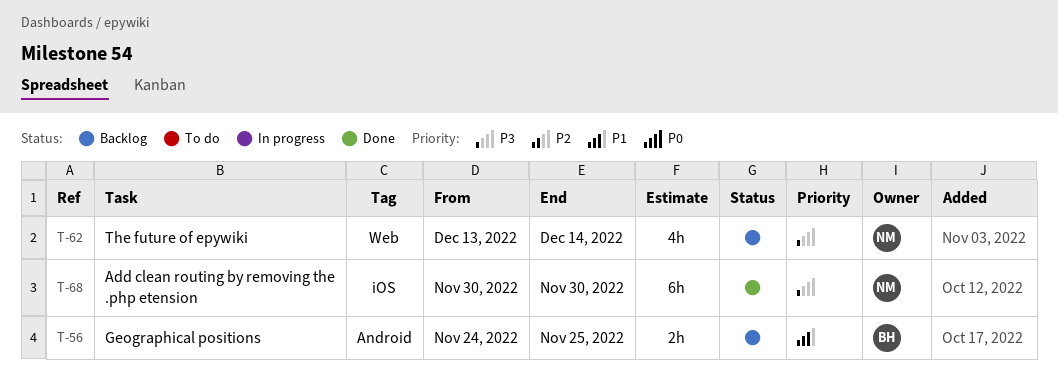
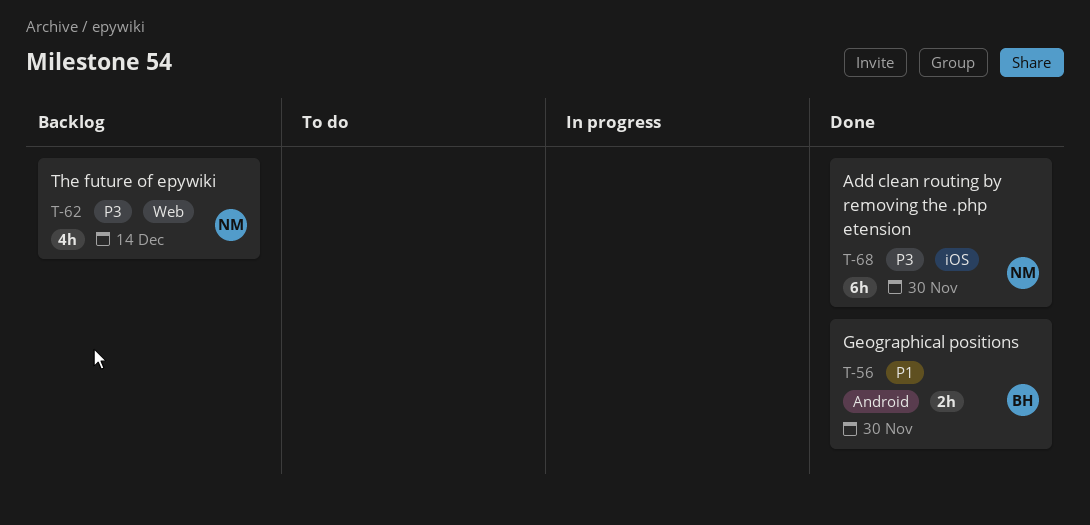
T-56, status: Backlog -> Done
T-56, due: Nov 25 -> Nov 30

